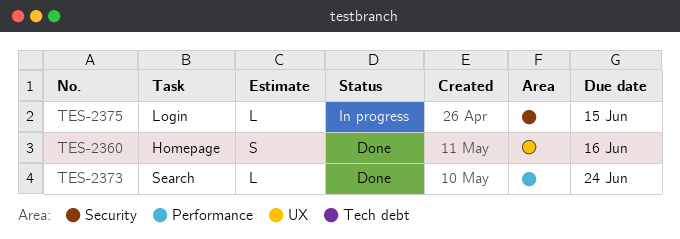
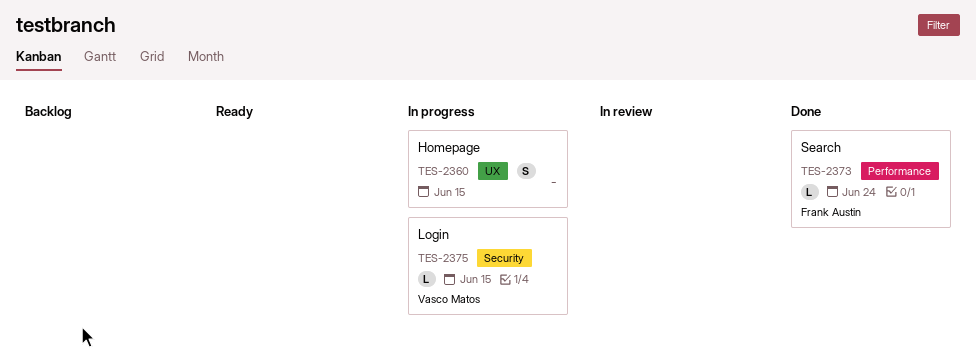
TES-2360, status: Done -> In progress
TES-2360, due: Jun 16 -> Jun 15

